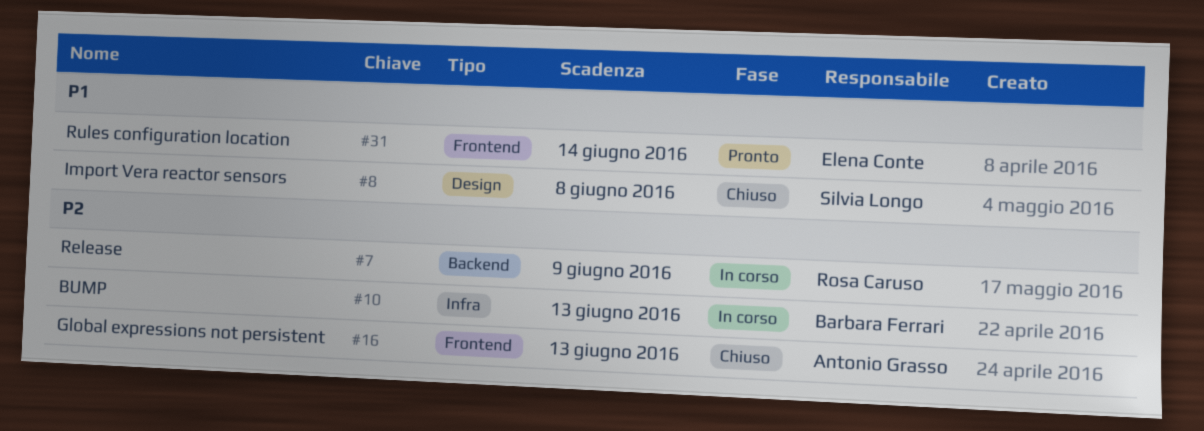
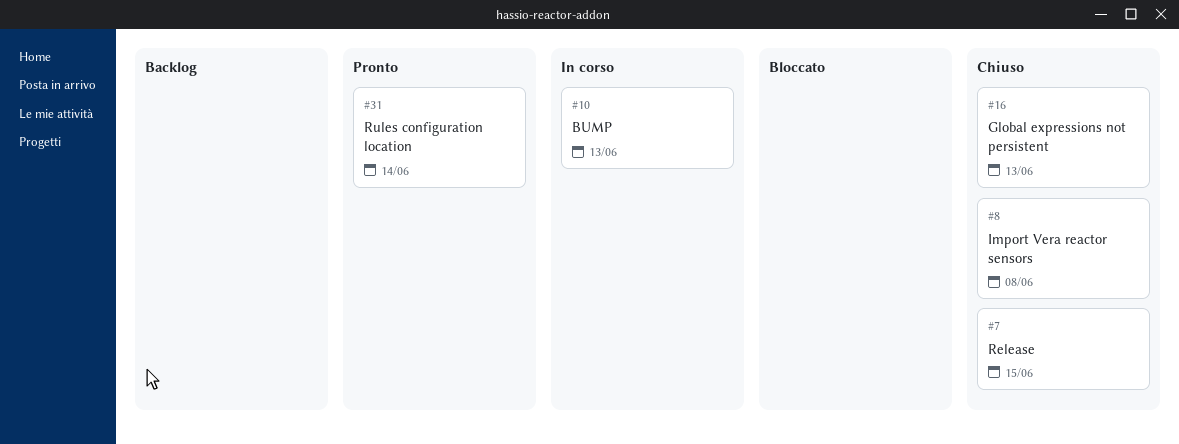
#7, status: In corso -> Chiuso
#7, due: Jun 9 -> Jun 15

